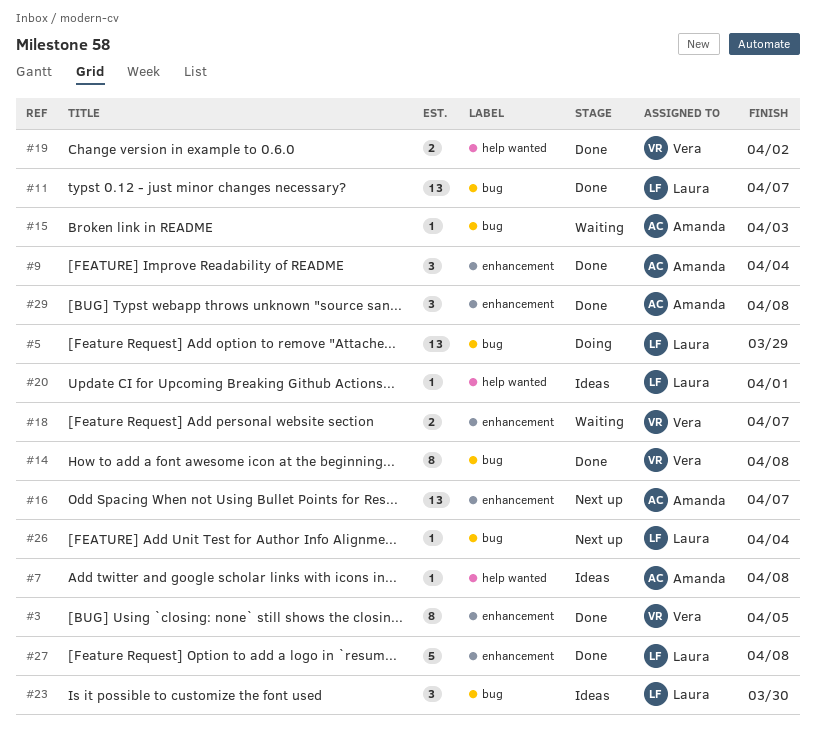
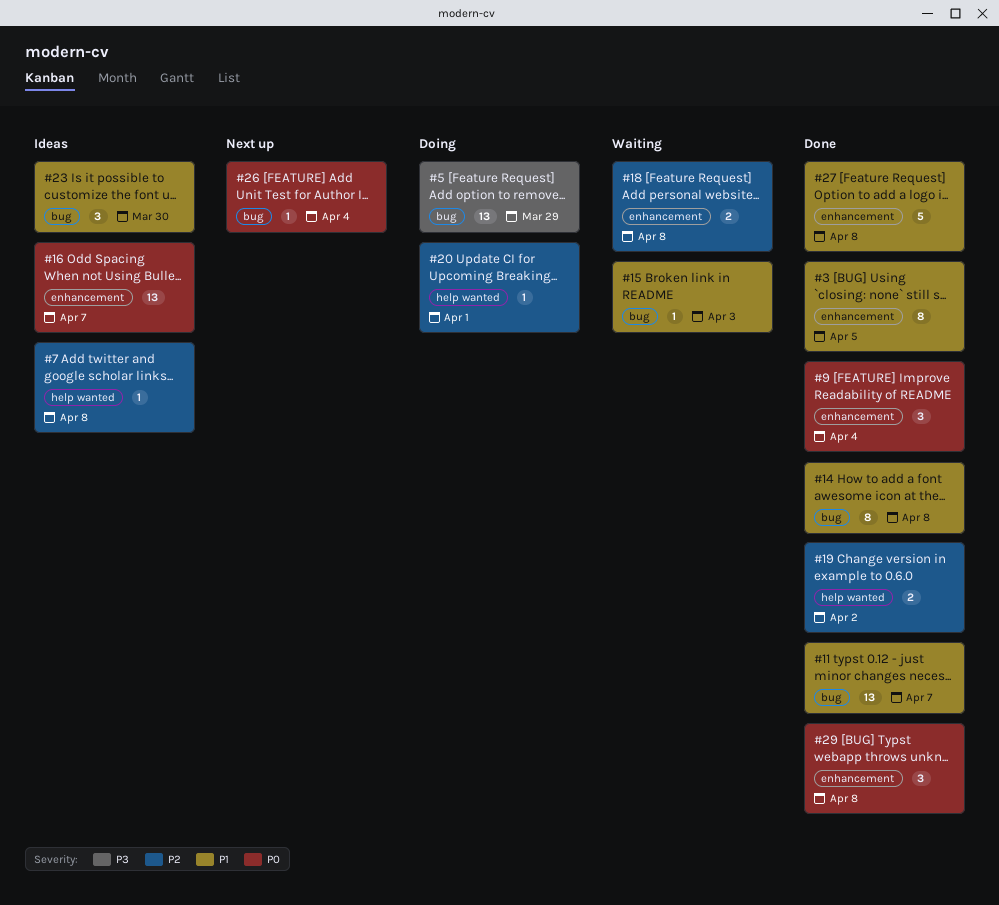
#16, status: Next up -> Ideas
#18, due: Apr 7 -> Apr 8
#20, status: Ideas -> Doing

